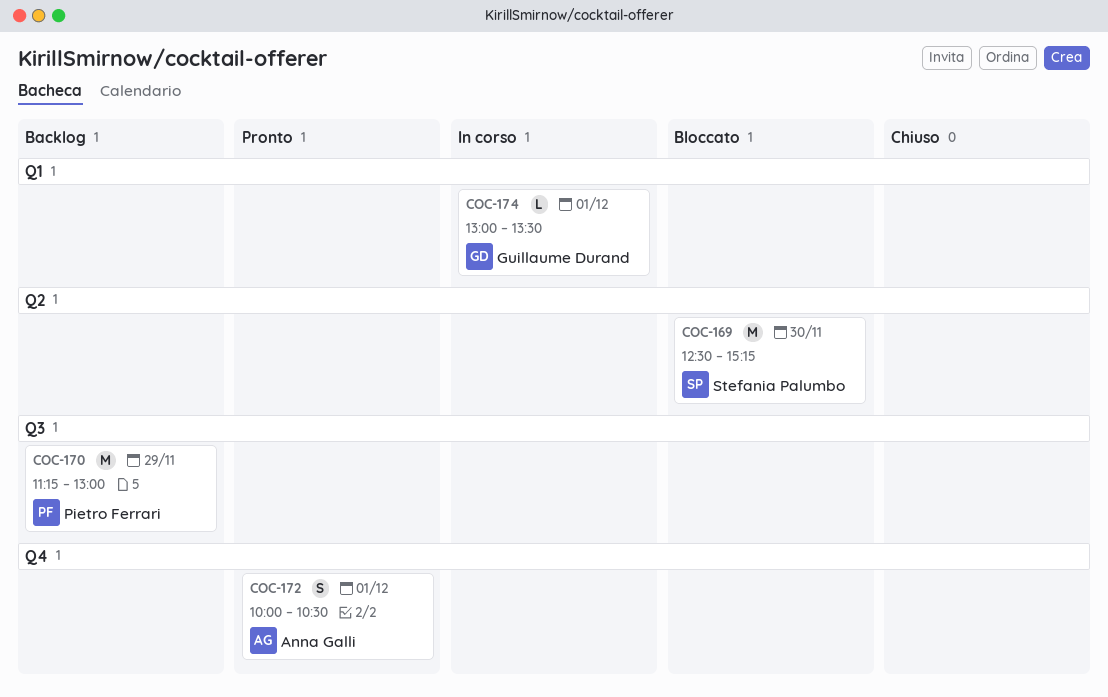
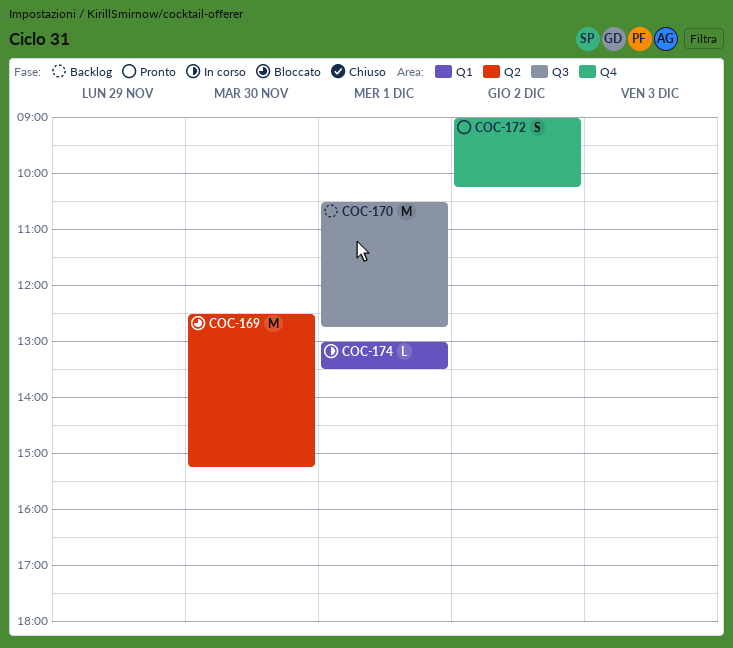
COC-170, day: Nov 29 -> Dec 1
COC-170, begins: 11:15 -> 10:30
COC-170, ends: 13:00 -> 12:45
COC-172, day: Dec 1 -> Dec 2
COC-172, begins: 10:00 -> 09:00
COC-172, ends: 10:30 -> 10:15

